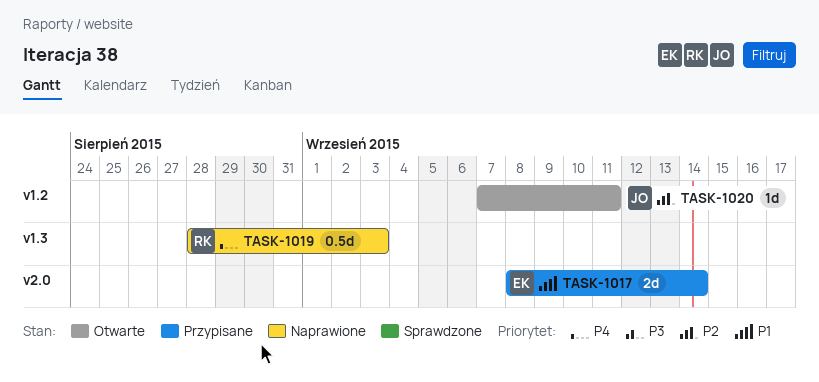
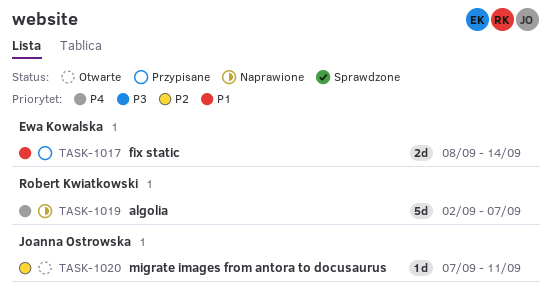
TASK-1019, estimate: 0.5d -> 5d
TASK-1019, start: Aug 28 -> Sep 2
TASK-1019, due: Sep 3 -> Sep 7

